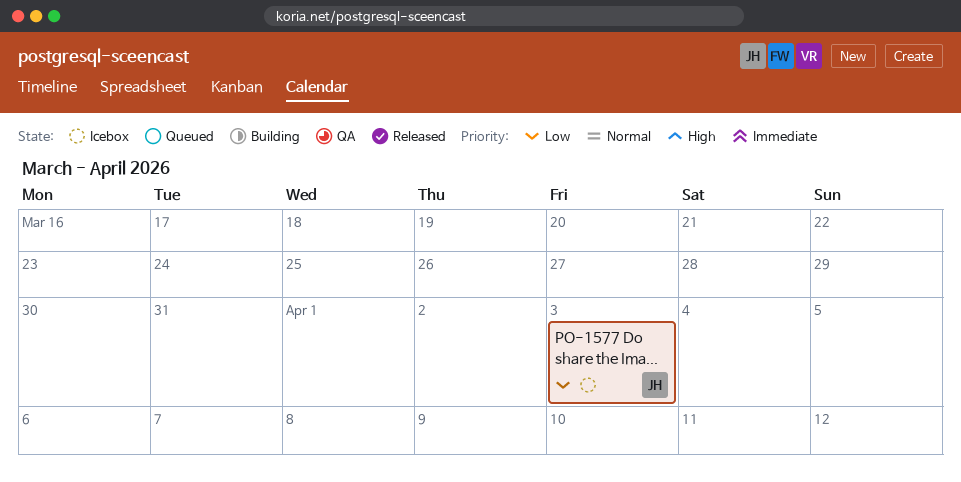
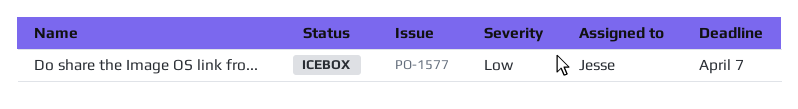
PO-1577, due: Apr 3 -> Apr 7

